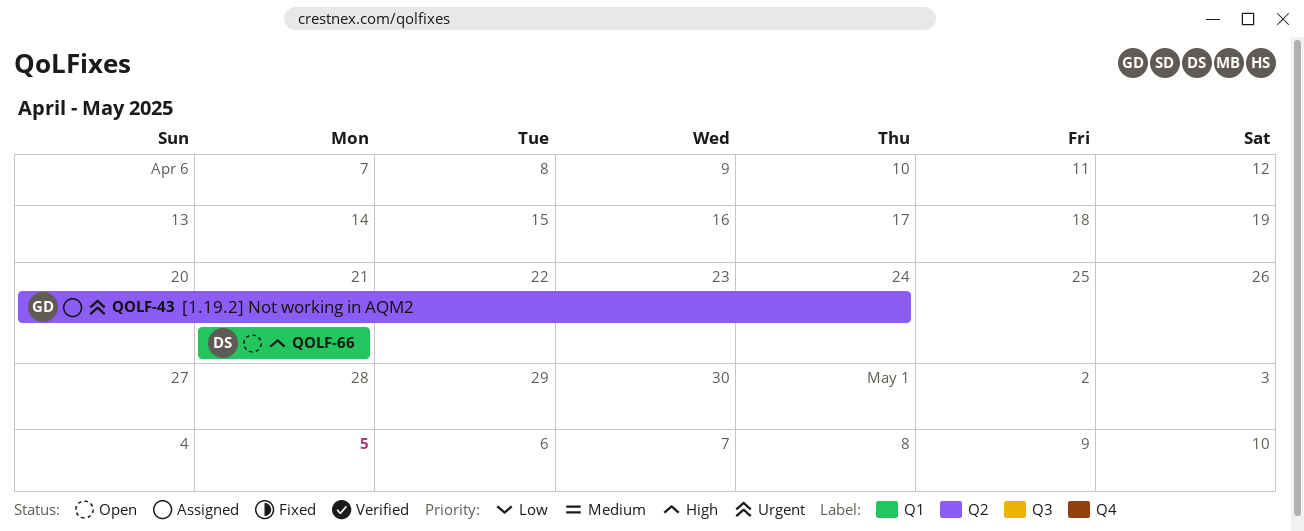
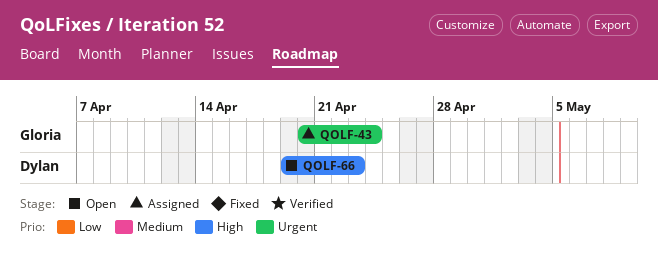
QOLF-66, start: Apr 21 -> Apr 19
QOLF-66, due: Apr 21 -> Apr 23

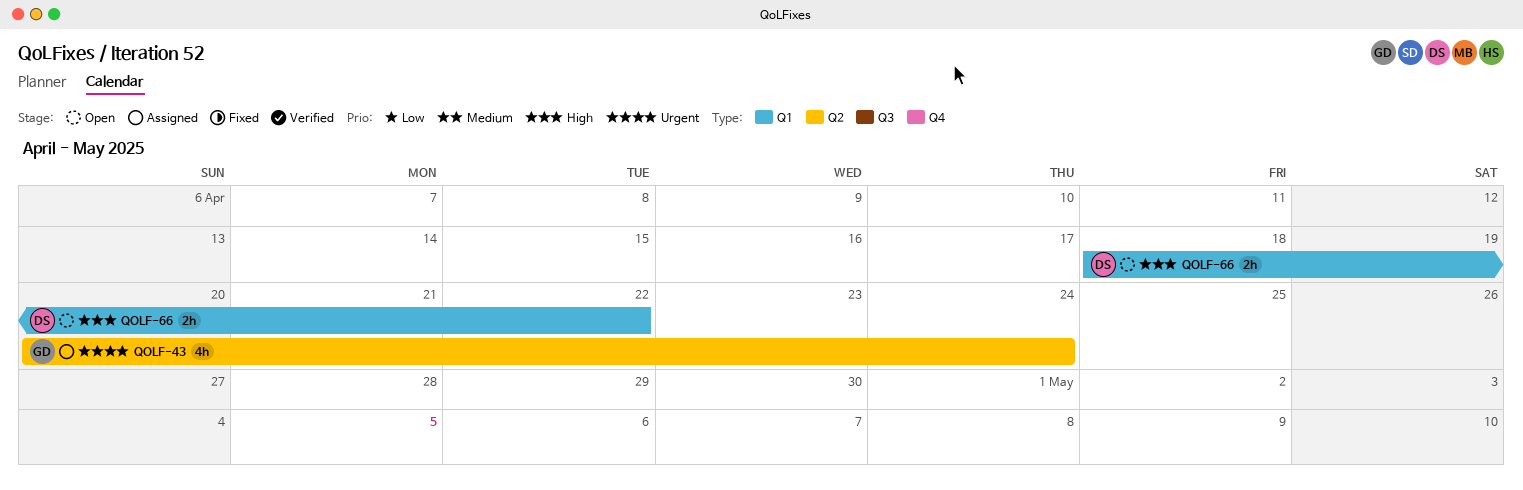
QOLF-66, start: Apr 19 -> Apr 18
QOLF-66, due: Apr 23 -> Apr 22

